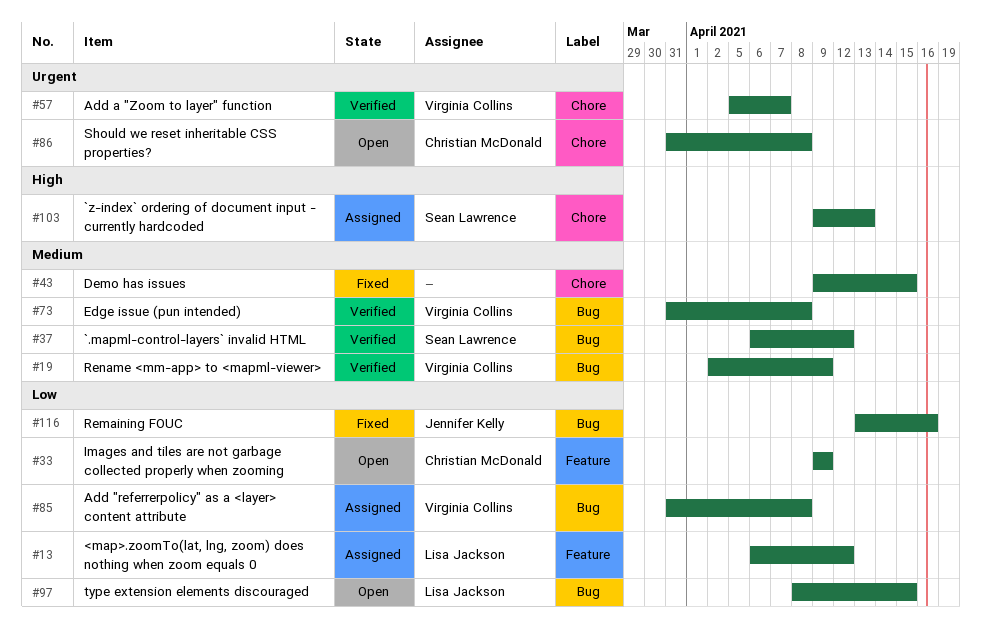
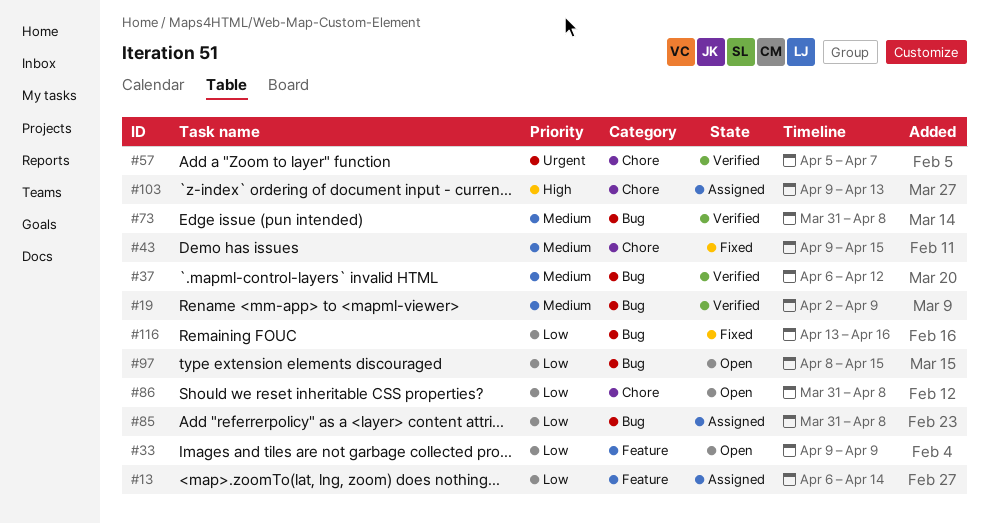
#13, due: Apr 12 -> Apr 14
#86, priority: Urgent -> Low

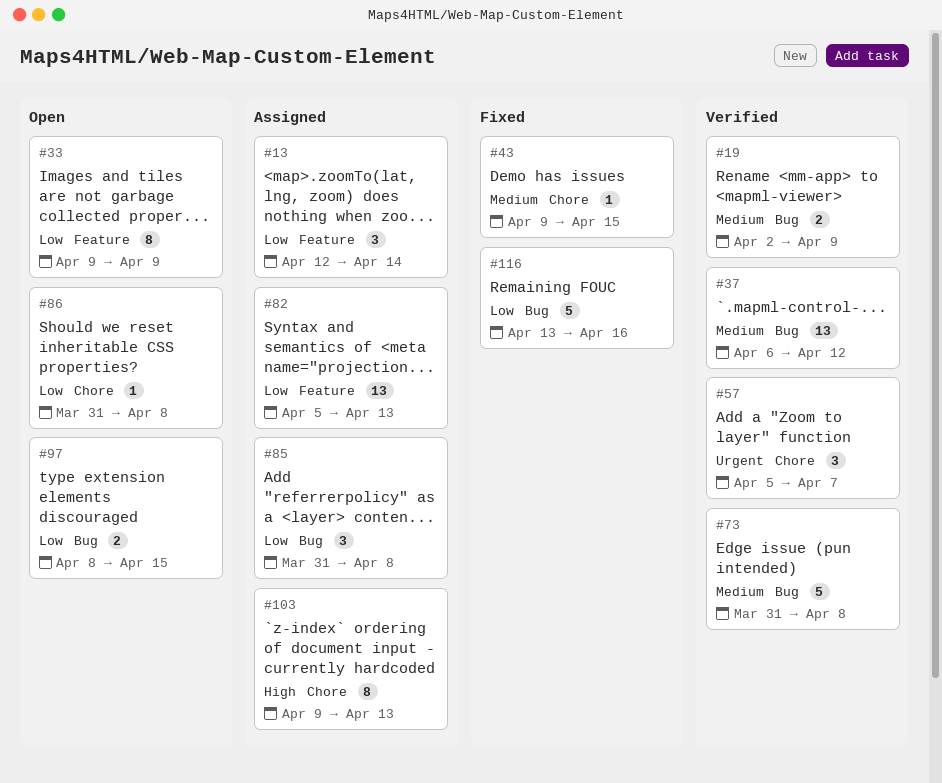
#13, start: Apr 6 -> Apr 12
#82: none -> present

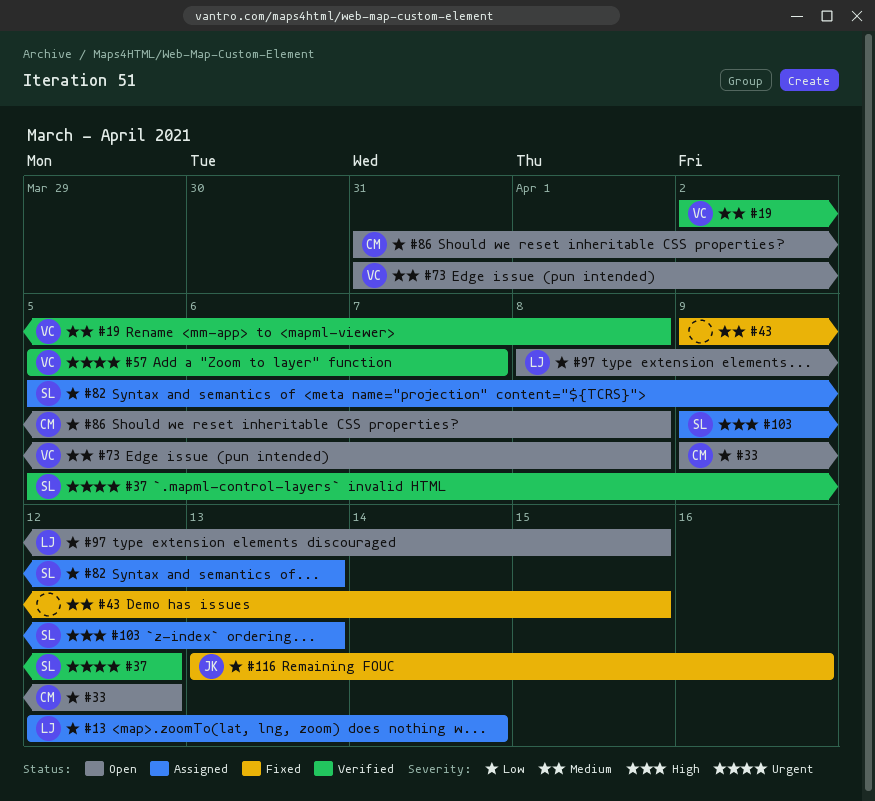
#19, due: Apr 9 -> Apr 8
#33, due: Apr 9 -> Apr 12
#37, priority: Medium -> Urgent
#37, start: Apr 6 -> Apr 5
#73, status: Verified -> Open
#85: present -> none

